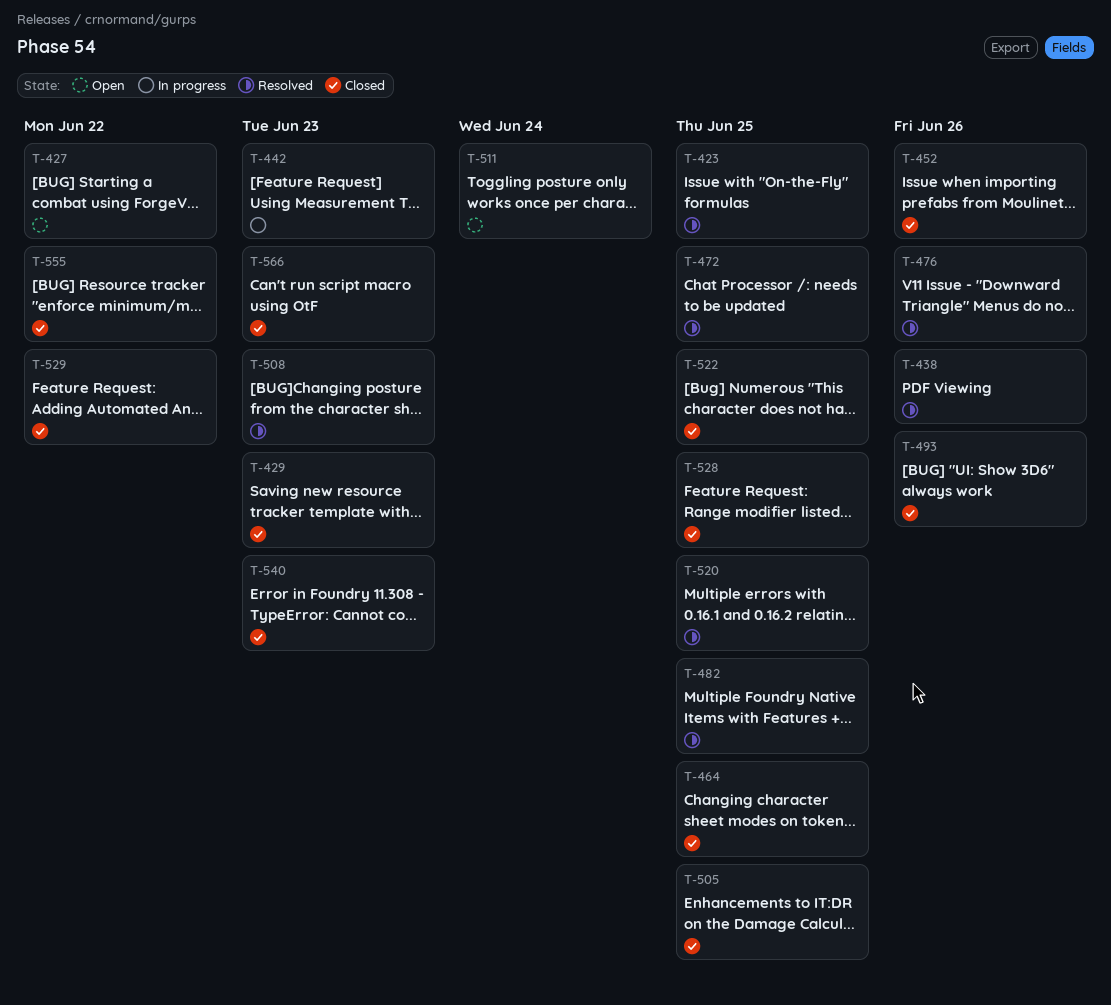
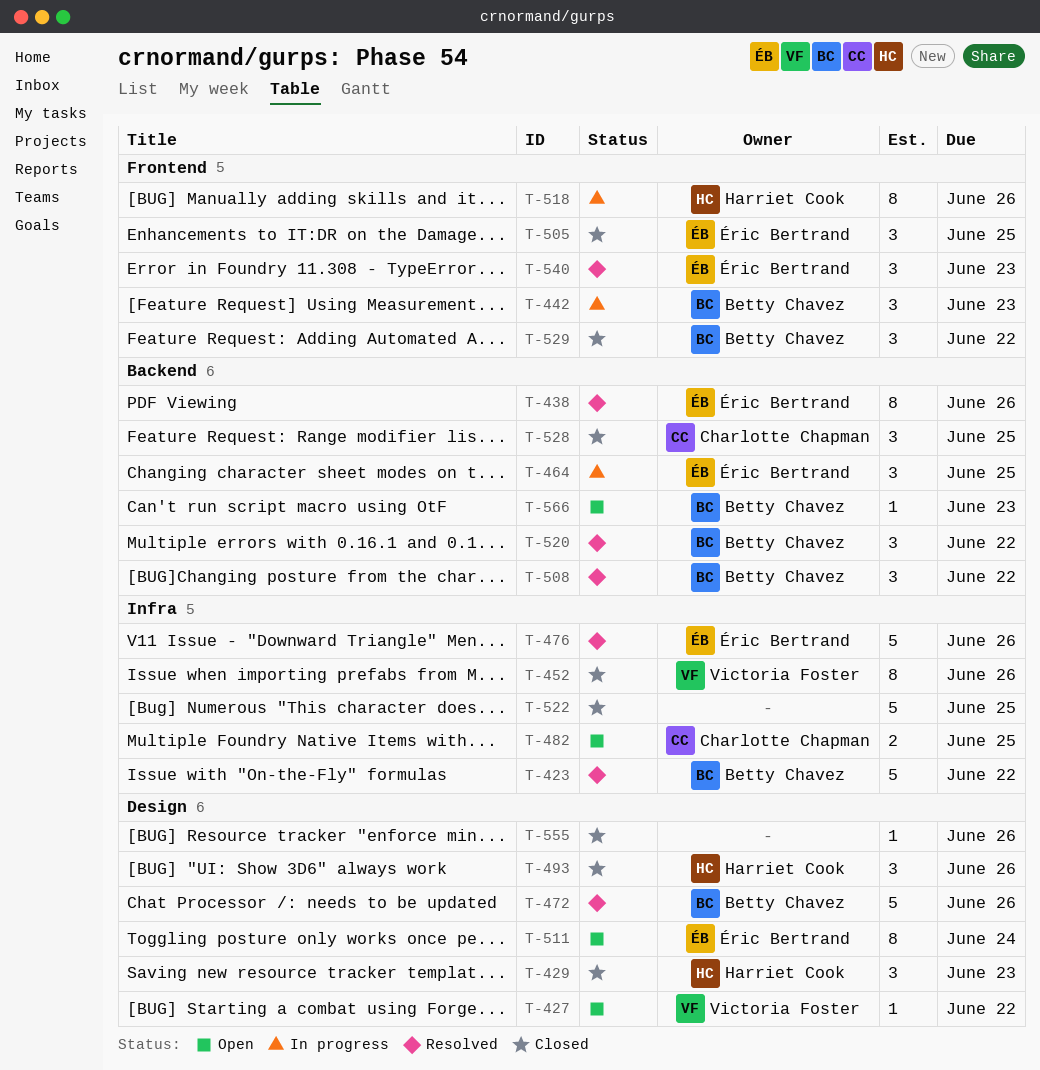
T-423, due: Jun 25 -> Jun 22
T-464, status: Closed -> In progress
T-472, due: Jun 25 -> Jun 26
T-482, status: Resolved -> Open
T-508, due: Jun 23 -> Jun 22
T-518: none -> present
T-520, due: Jun 25 -> Jun 22
T-540, status: Closed -> Resolved
T-555, due: Jun 22 -> Jun 26
T-566, status: Closed -> Open

